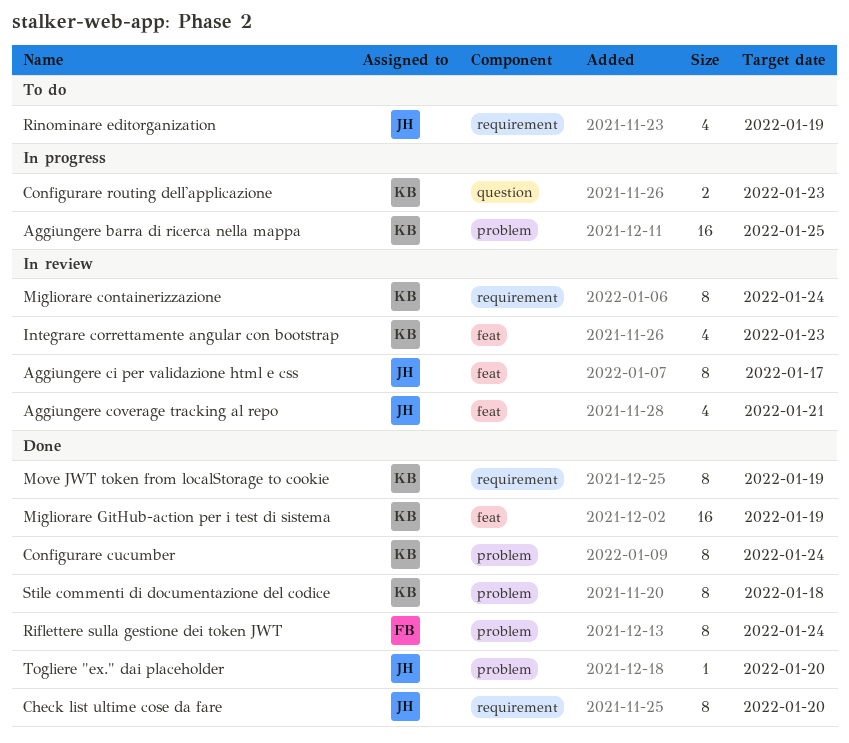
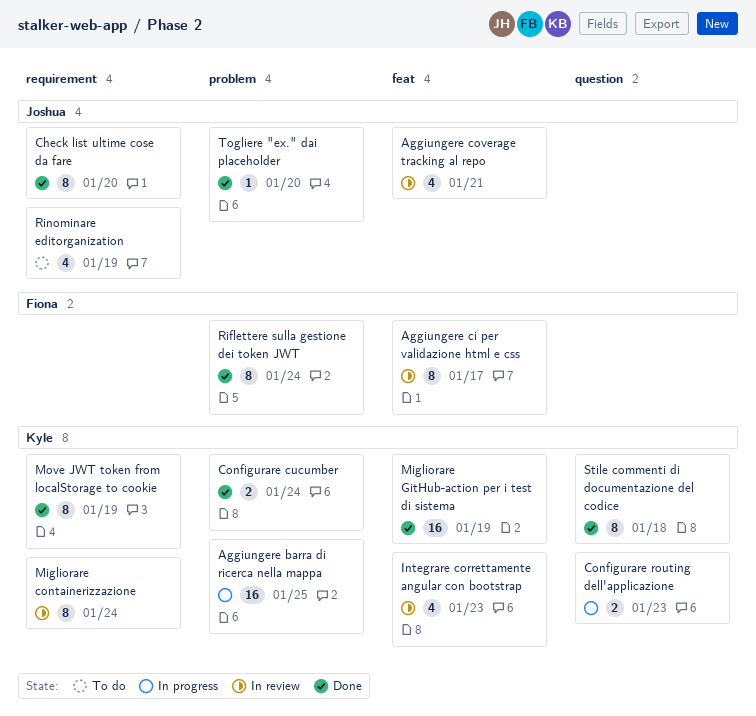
Aggiungere ci per validazione html e css, owner: Joshua -> Fiona
Configurare cucumber, estimate: 8 -> 2
Stile commenti di documentazione del codice, label: problem -> question

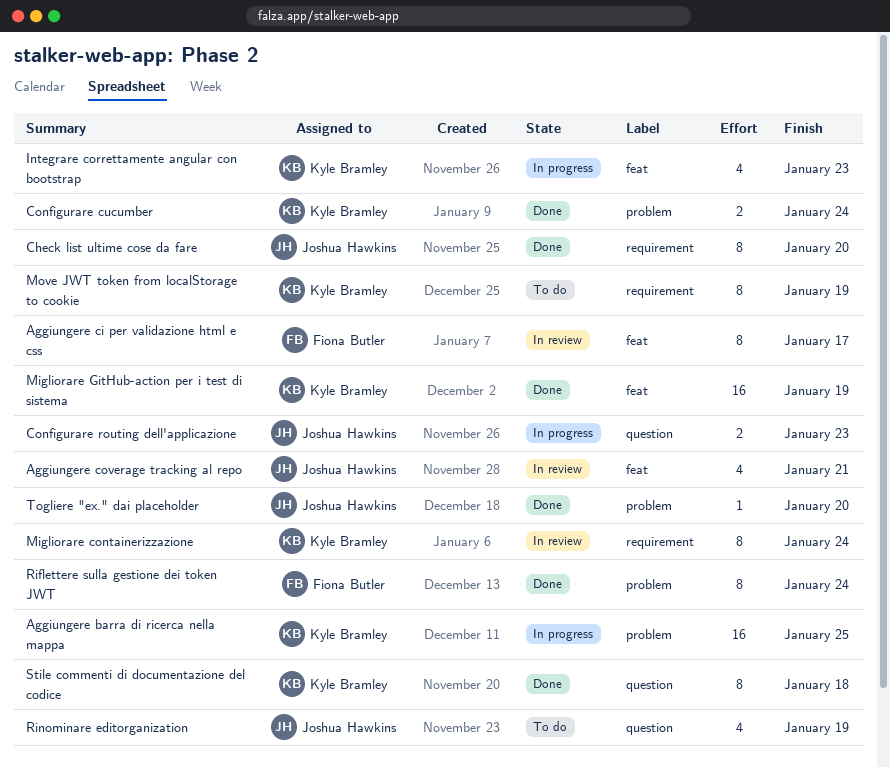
Configurare routing dell'applicazione, owner: Kyle Bramley -> Joshua Hawkins
Integrare correttamente angular con bootstrap, status: In review -> In progress
Move JWT token from localStorage to cookie, status: Done -> To do
Rinominare editorganization, label: requirement -> question

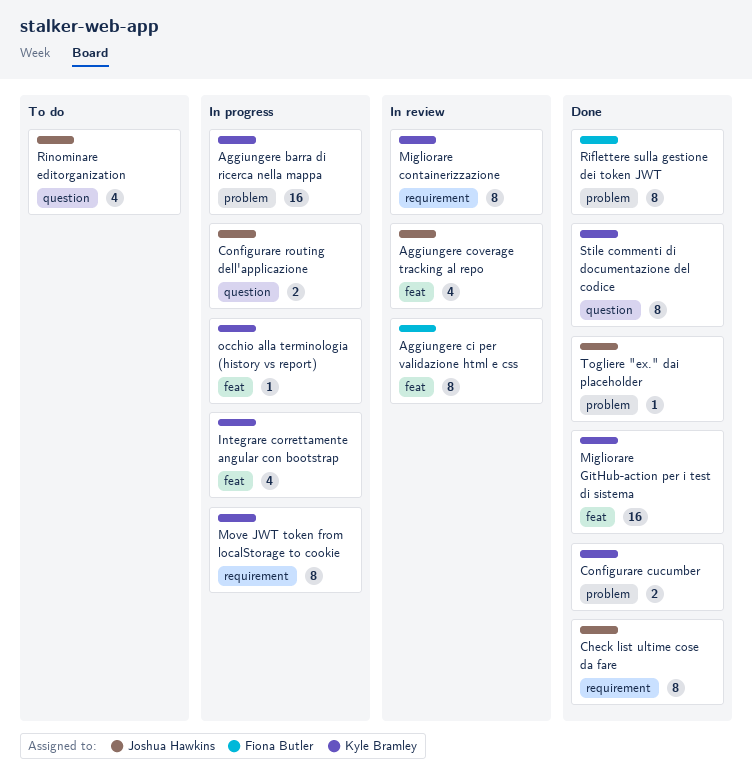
Move JWT token from localStorage to cookie, status: To do -> In progress
occhio alla terminologia (history vs report): none -> present

